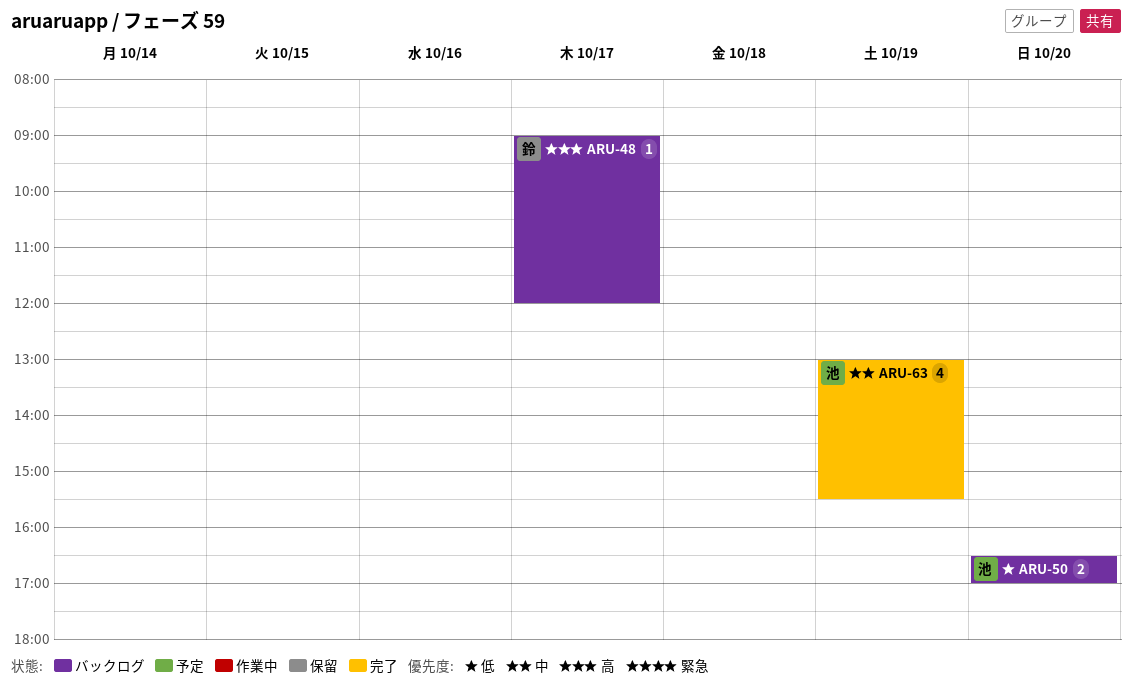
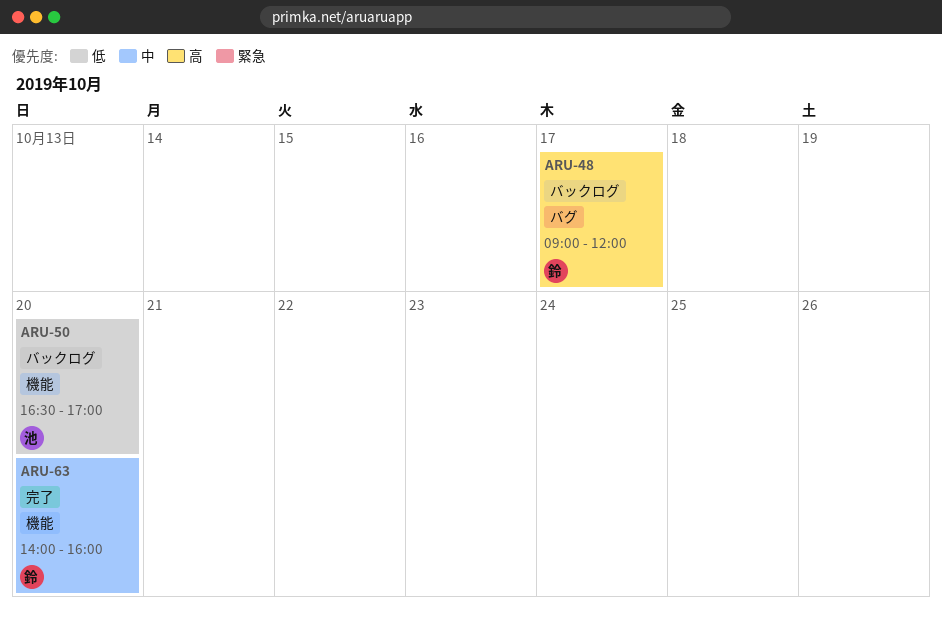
ARU-63, owner: 池 -> 鈴
ARU-63, day: Oct 19 -> Oct 20
ARU-63, begins: 13:00 -> 14:00
ARU-63, ends: 15:30 -> 16:00

